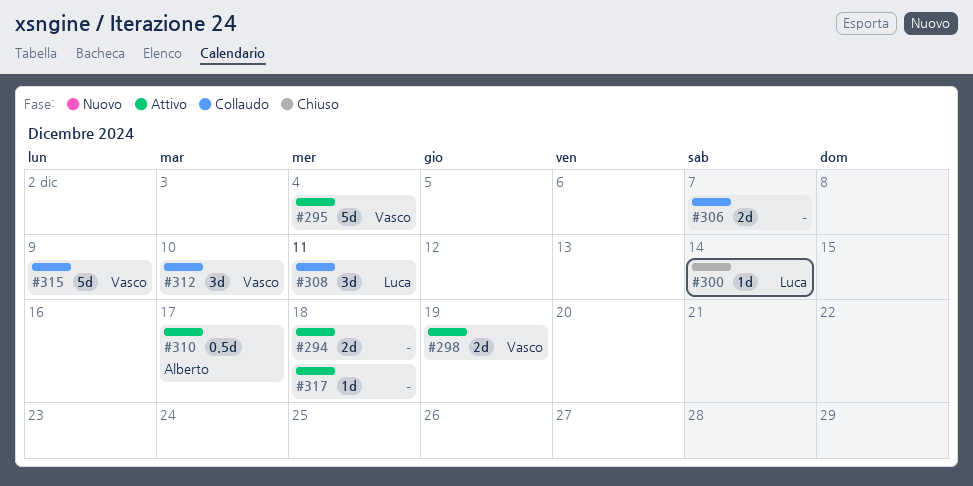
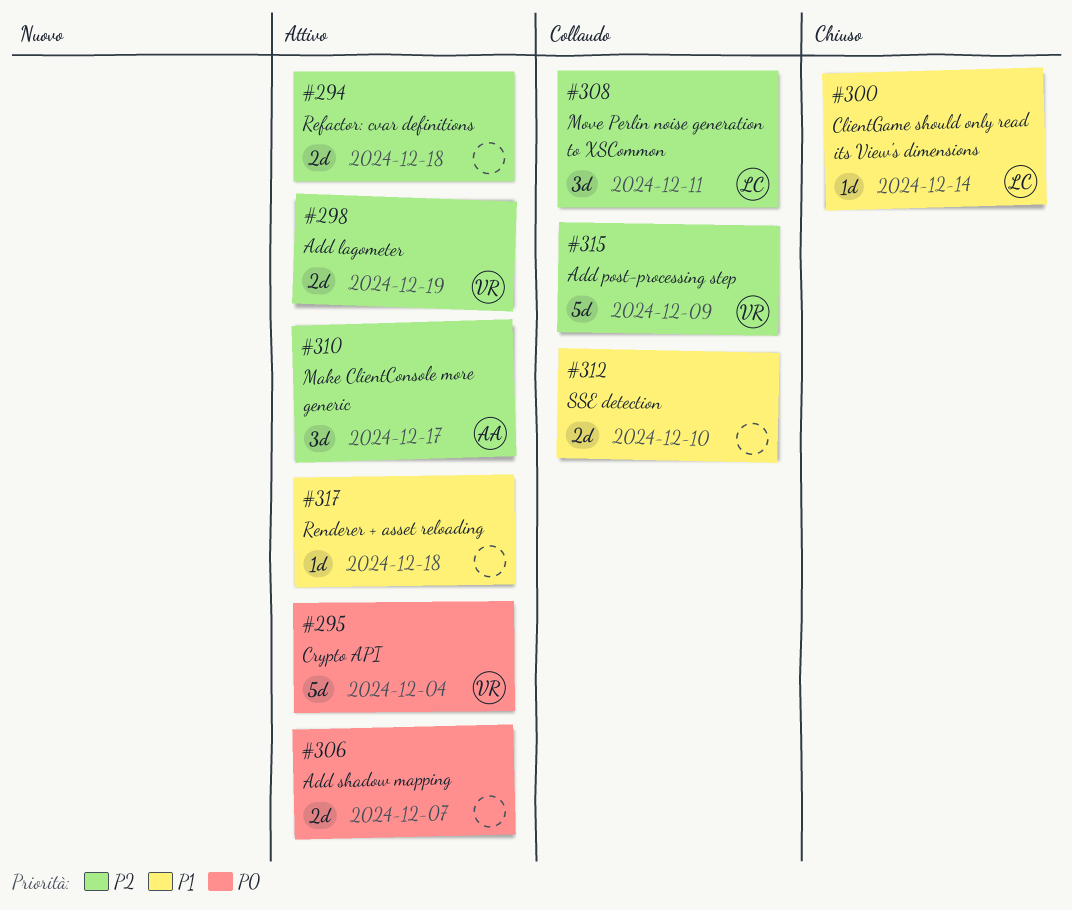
#306, status: Collaudo -> Attivo
#310, estimate: 0.5d -> 3d
#312, owner: Vasco -> none
#312, estimate: 3d -> 2d

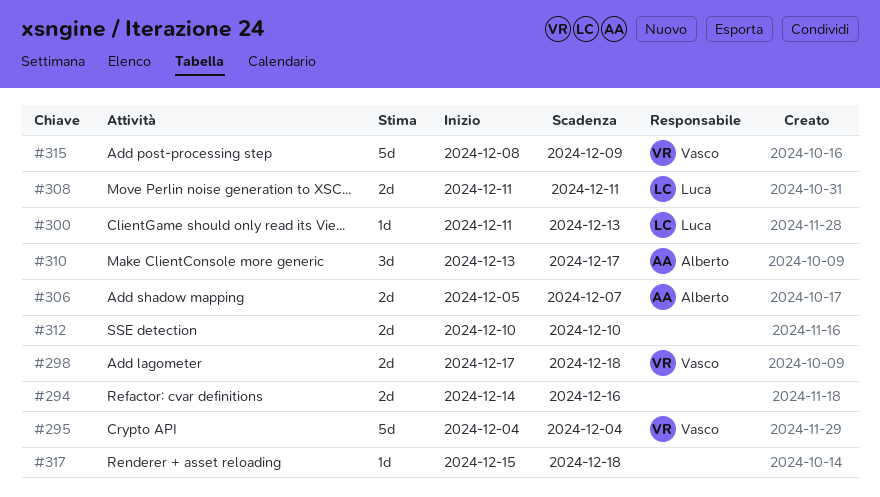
#294, due: Dec 18 -> Dec 16
#298, due: Dec 19 -> Dec 18
#300, due: Dec 14 -> Dec 13
#306, owner: none -> Alberto
#308, estimate: 3d -> 2d

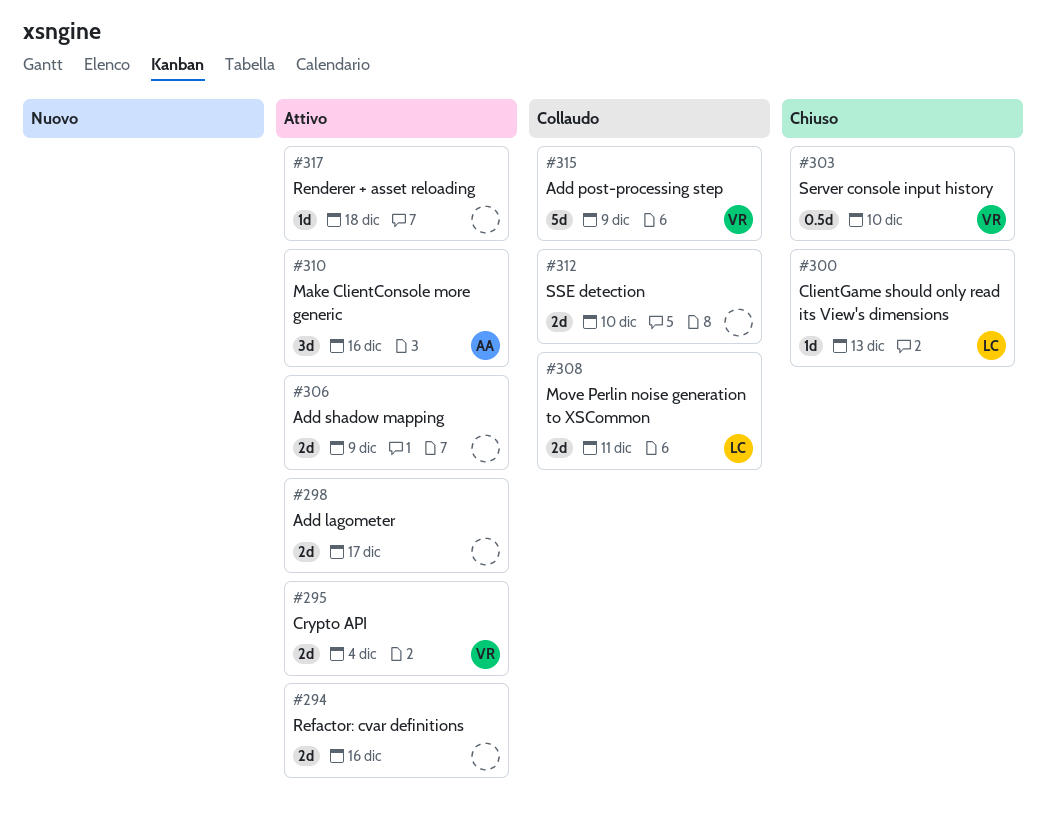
#295, estimate: 5d -> 2d
#298, owner: Vasco -> none
#298, due: Dec 18 -> Dec 17
#303: none -> present
#306, owner: Alberto -> none
#306, due: Dec 7 -> Dec 9
#310, due: Dec 17 -> Dec 16

